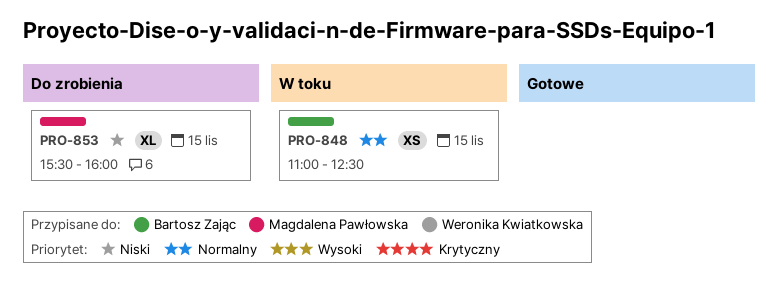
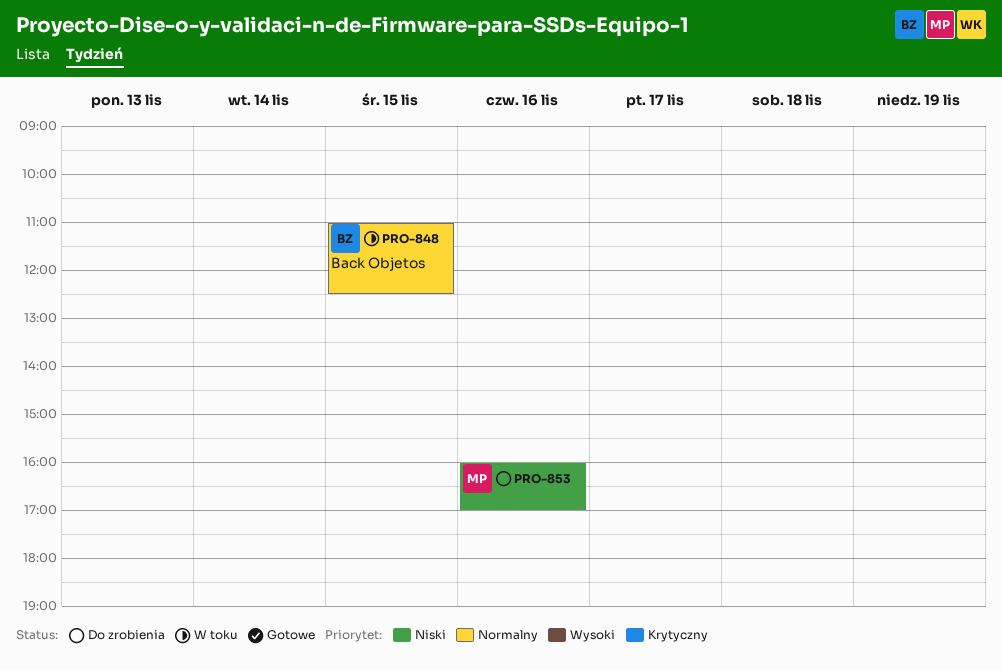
PRO-853, day: Nov 15 -> Nov 16
PRO-853, begins: 15:30 -> 16:00
PRO-853, ends: 16:00 -> 17:00

